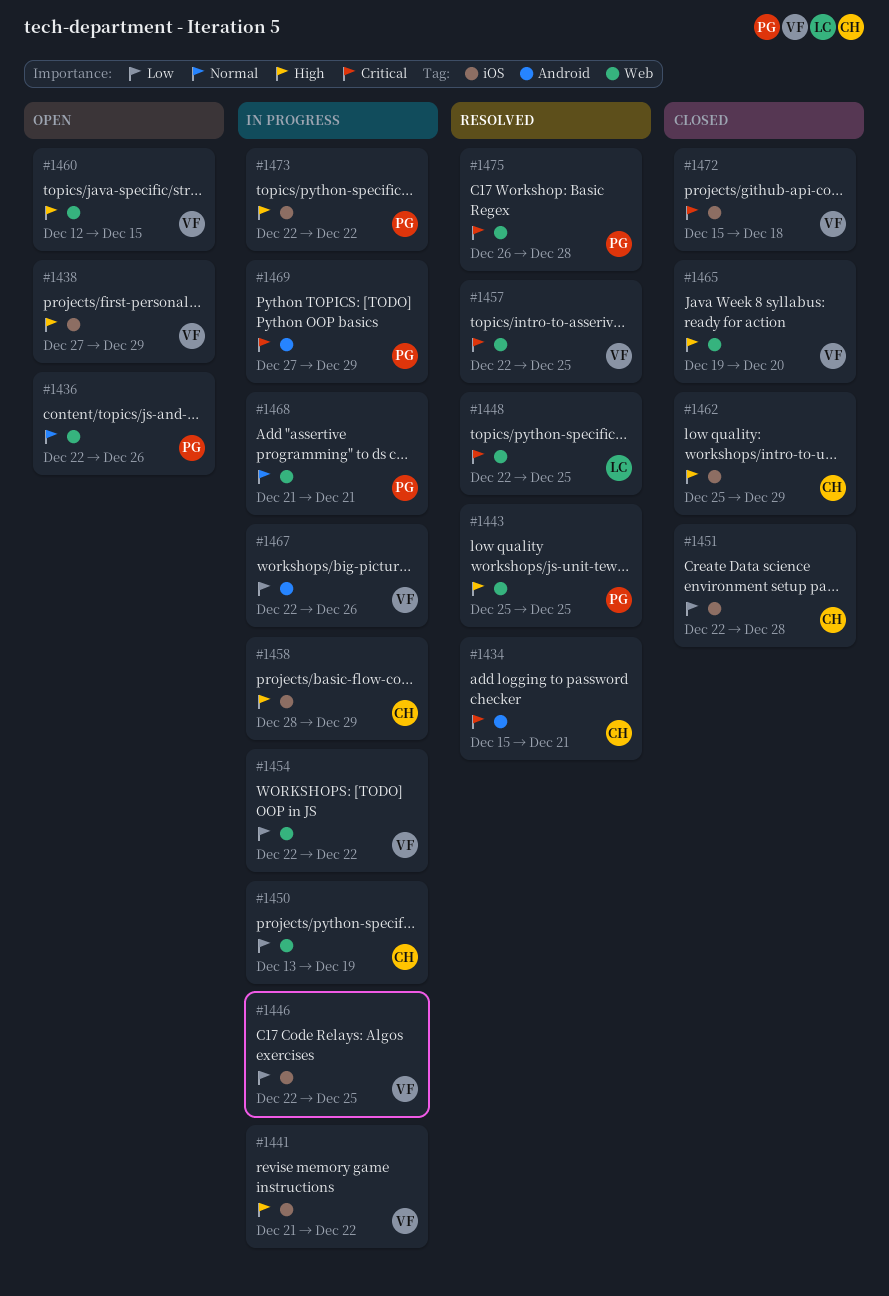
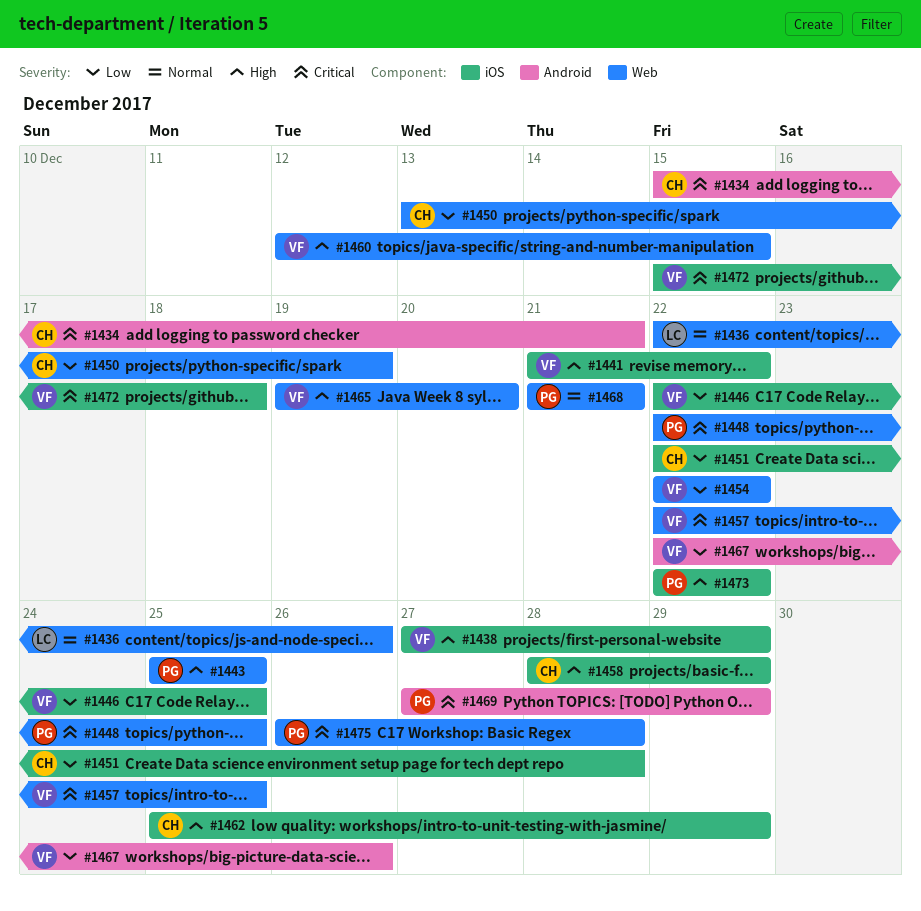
#1436, owner: PG -> LC
#1448, owner: LC -> PG

